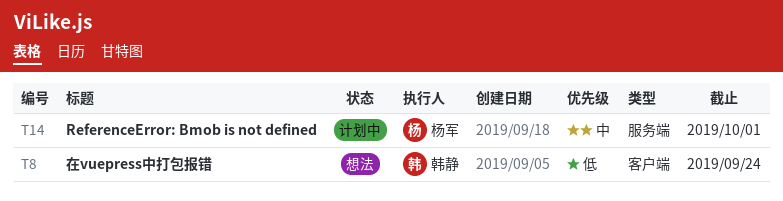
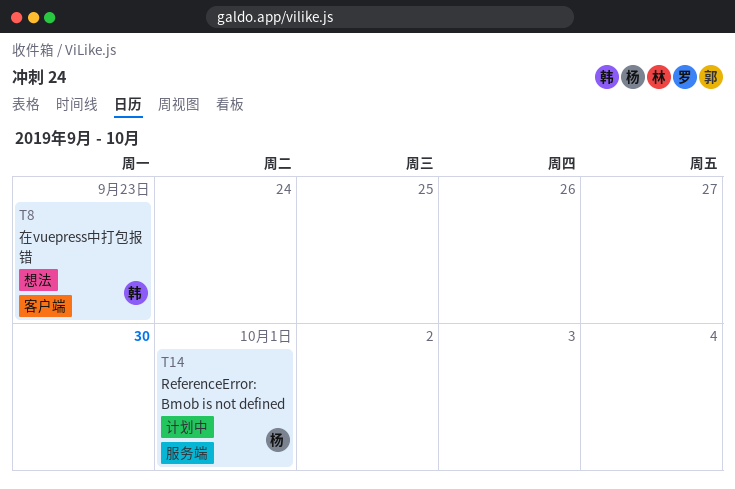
T8, due: Sep 24 -> Sep 23

